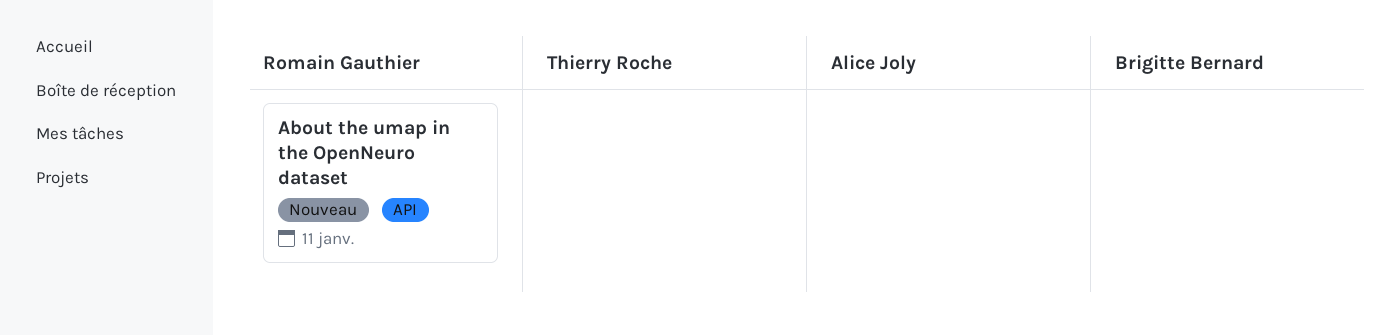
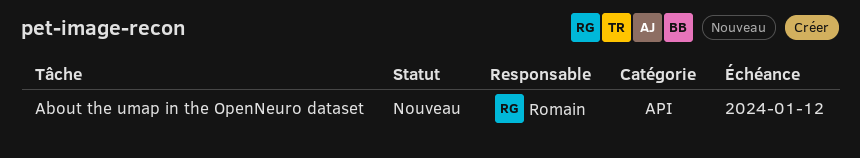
About the umap in the OpenNeuro dataset, due: Jan 11 -> Jan 12

